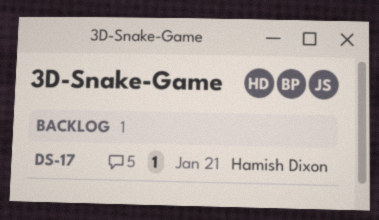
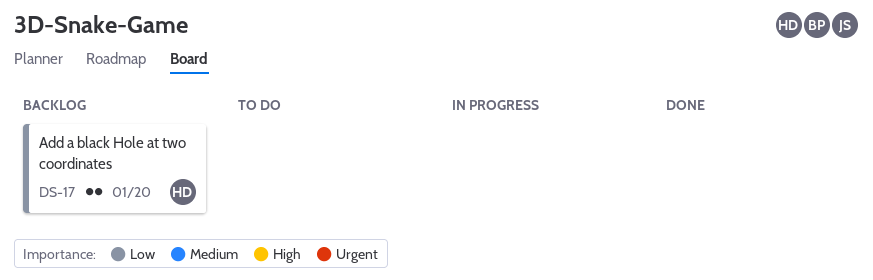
DS-17, estimate: 1 -> 2
DS-17, due: Jan 21 -> Jan 20

